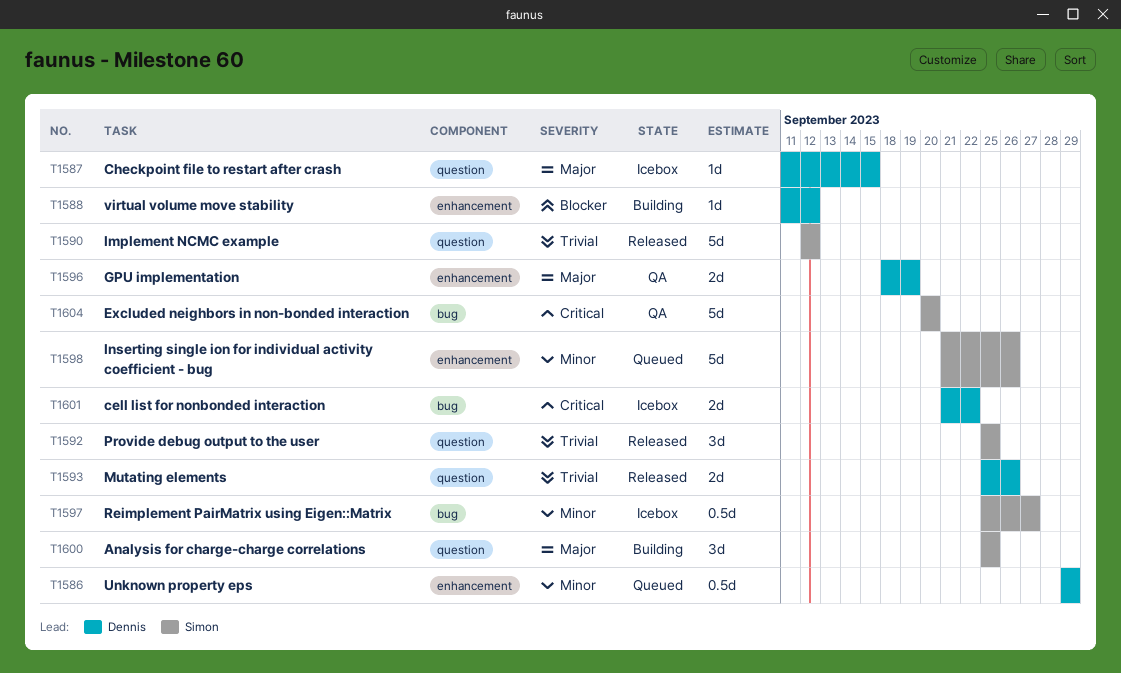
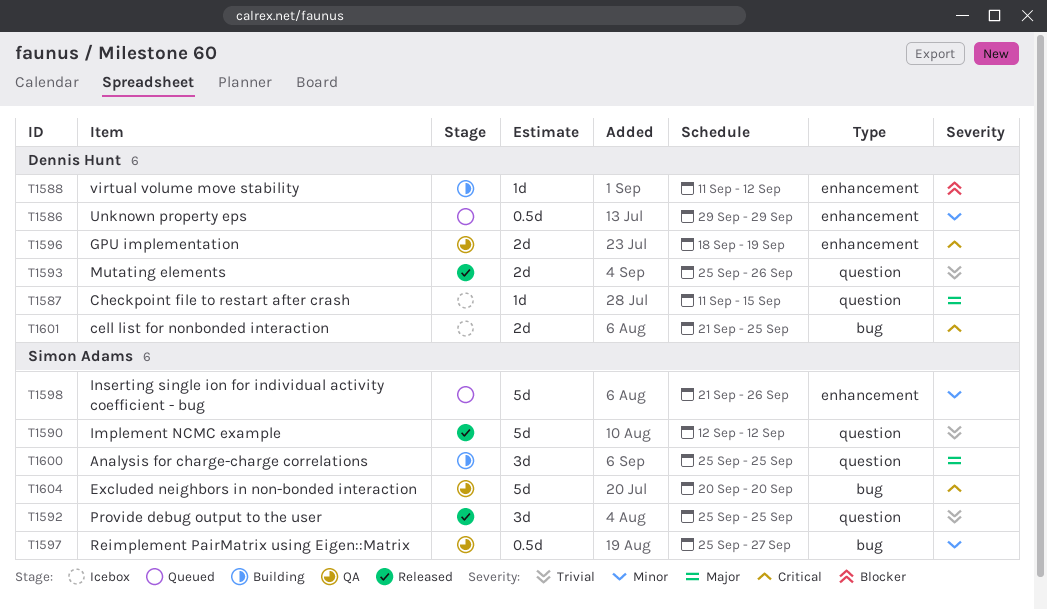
T1596, priority: Major -> Critical
T1597, status: Icebox -> QA
T1601, due: Sep 22 -> Sep 25

